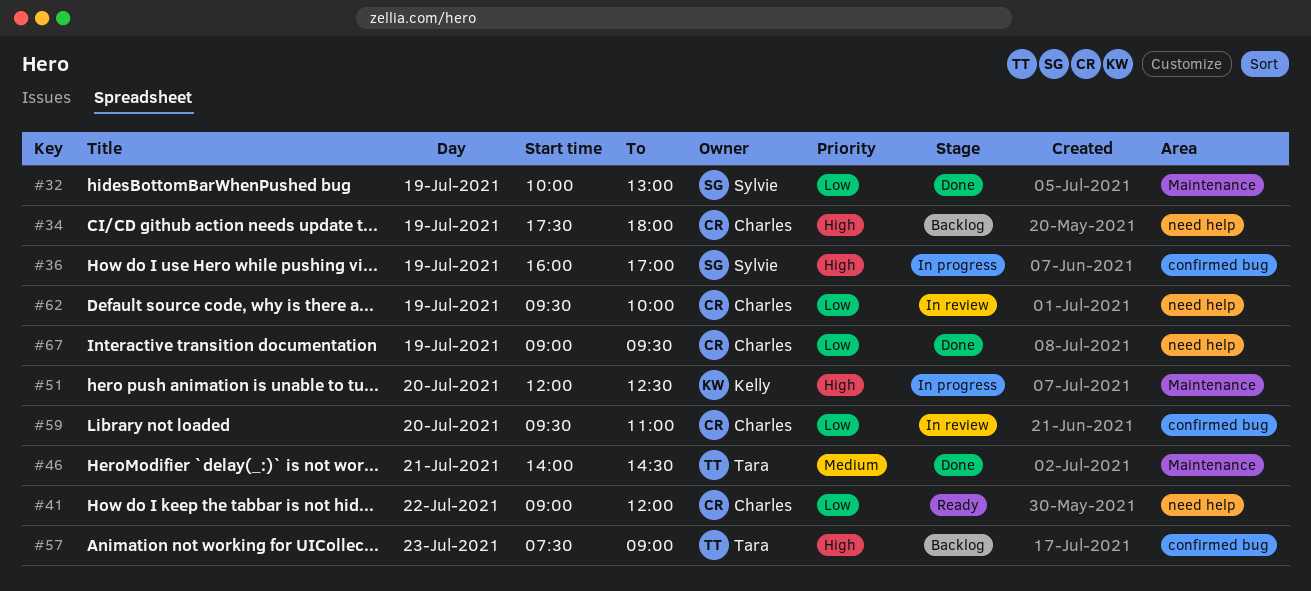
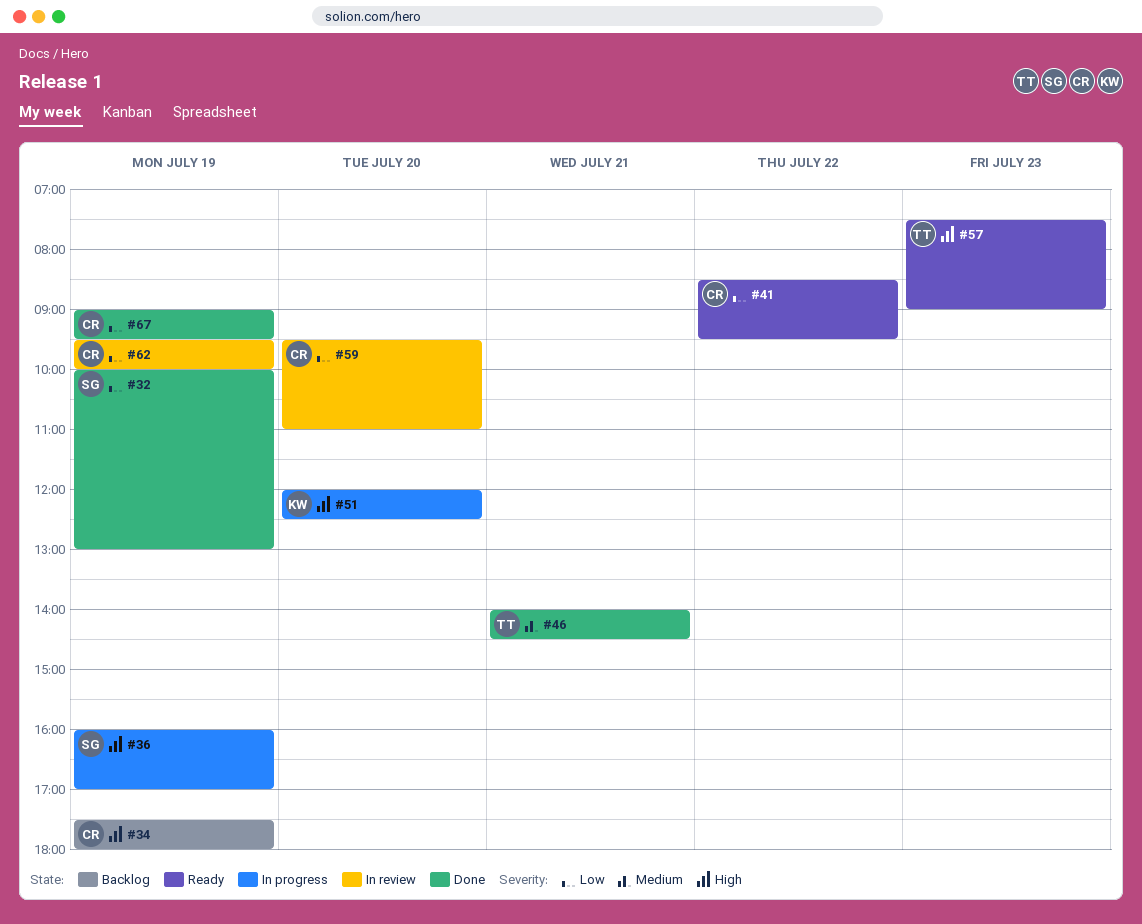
#41, begins: 09:00 -> 08:30
#41, ends: 12:00 -> 09:30
#57, status: Backlog -> Ready

